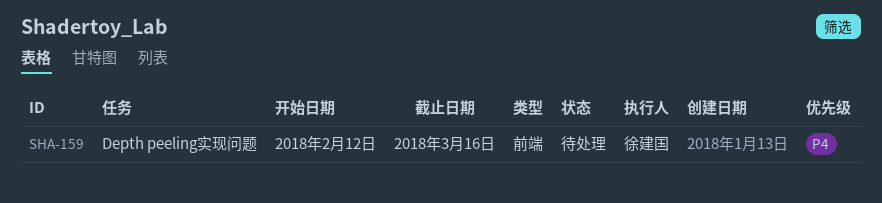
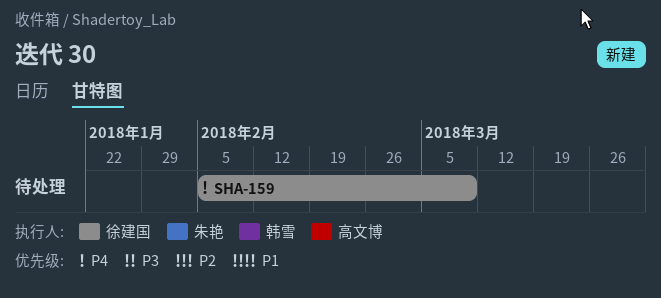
SHA-159, start: Feb 12 -> Feb 5
SHA-159, due: Mar 16 -> Mar 9

